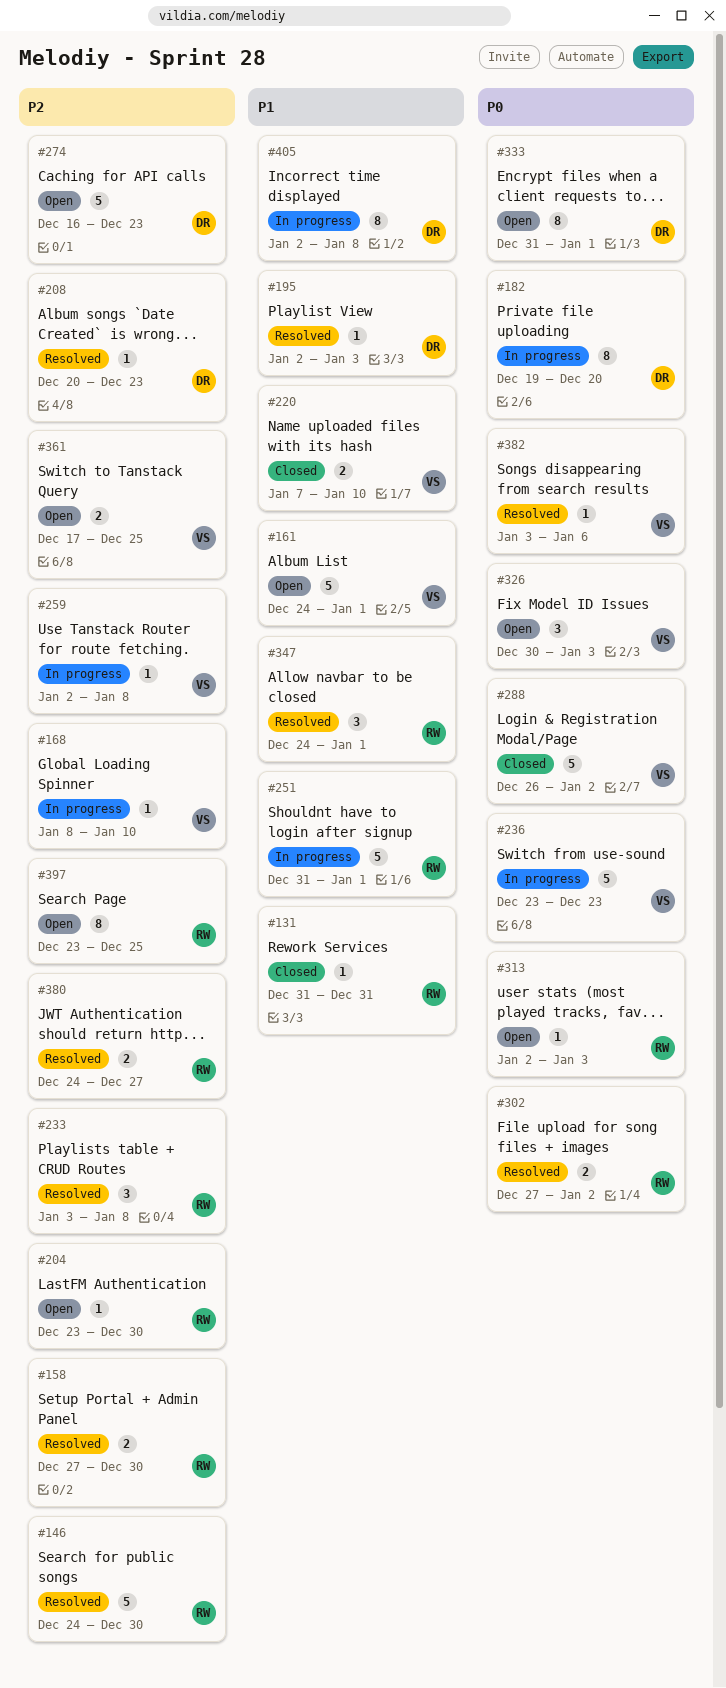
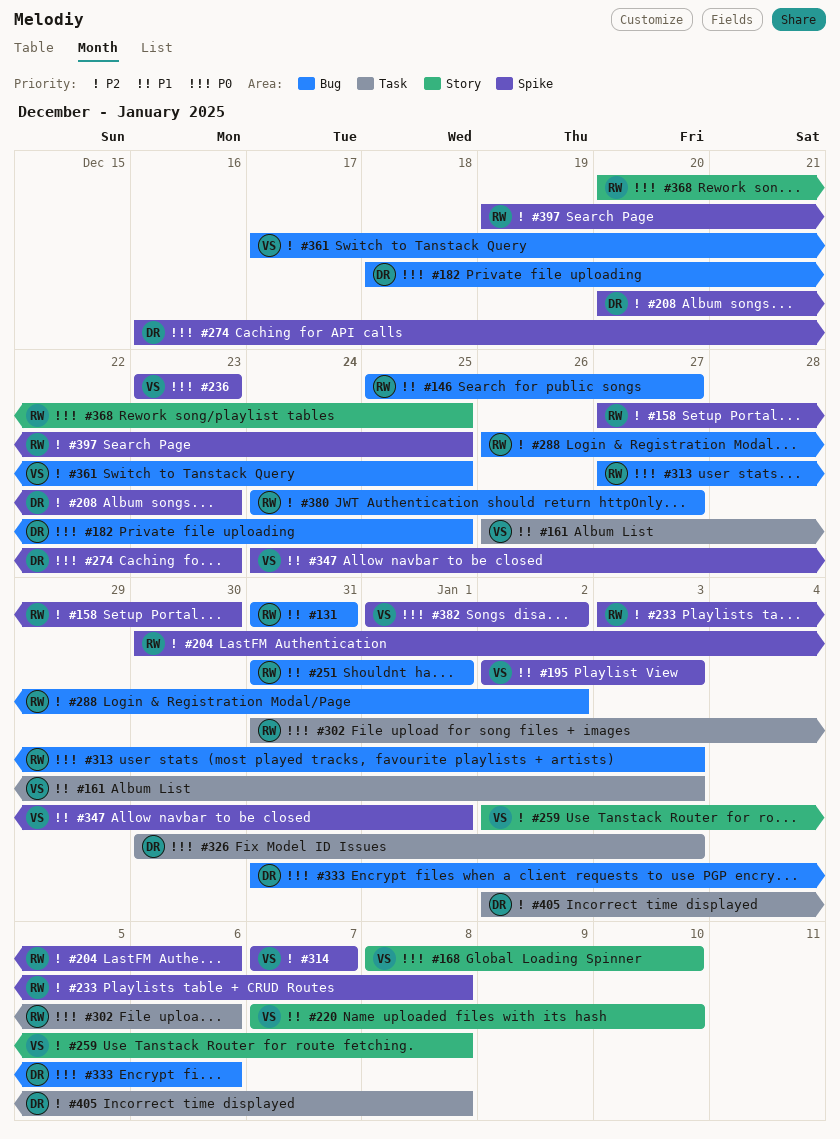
#146, priority: P2 -> P1
#146, start: Dec 24 -> Dec 25
#146, due: Dec 30 -> Dec 27
#161, start: Dec 24 -> Dec 26
#161, due: Jan 1 -> Jan 3
#168, priority: P2 -> P0
#182, start: Dec 19 -> Dec 18
#182, due: Dec 20 -> Dec 25
#195, owner: DR -> VS
#204, start: Dec 23 -> Dec 30
#204, due: Dec 30 -> Jan 6
#274, priority: P2 -> P0
#288, owner: VS -> RW
#288, priority: P0 -> P2
#302, start: Dec 27 -> Dec 31
#302, due: Jan 2 -> Jan 6
#313, start: Jan 2 -> Dec 27
#314: none -> present
#326, owner: VS -> DR
#333, due: Jan 1 -> Jan 6
#347, owner: RW -> VS
#368: none -> present
#382, start: Jan 3 -> Jan 1
#382, due: Jan 6 -> Jan 2
#397, start: Dec 23 -> Dec 19
#405, priority: P1 -> P2

